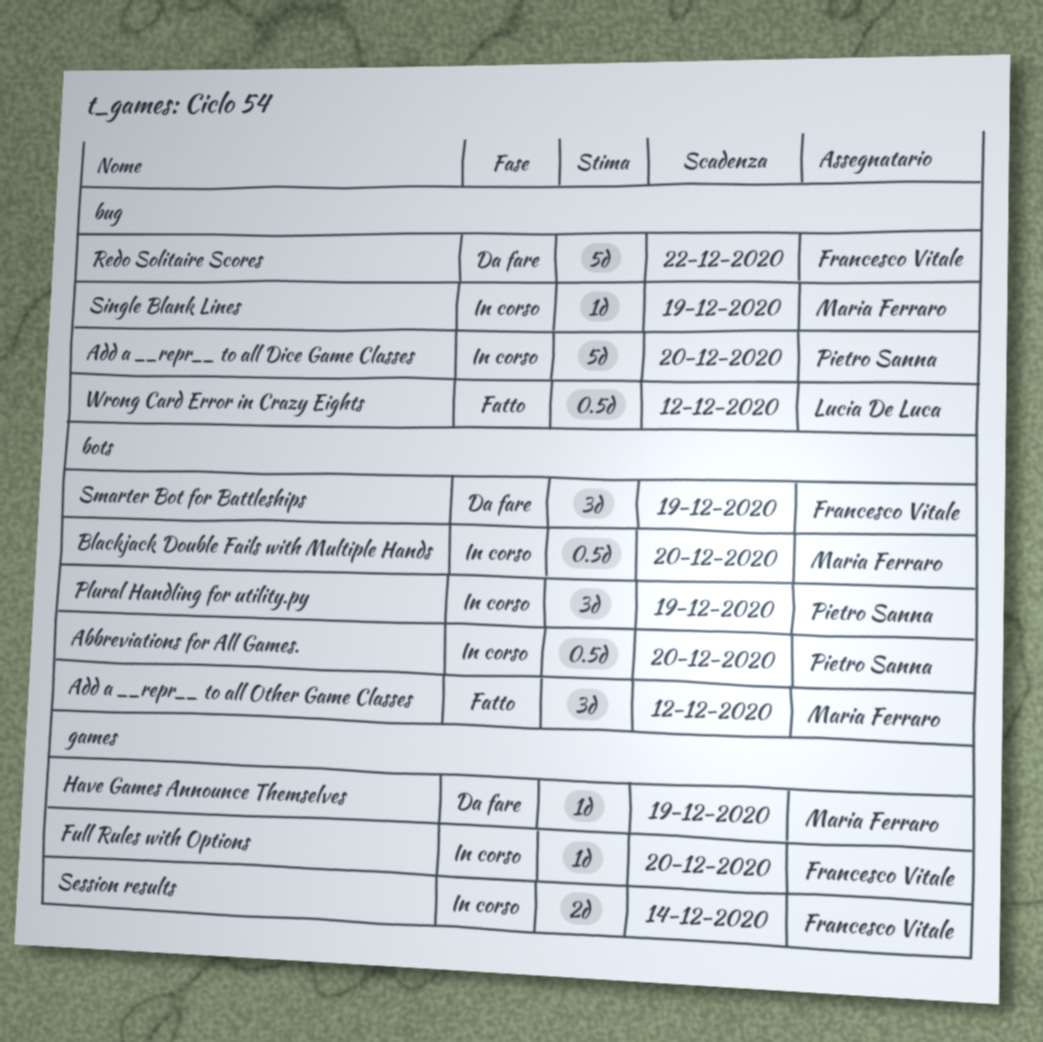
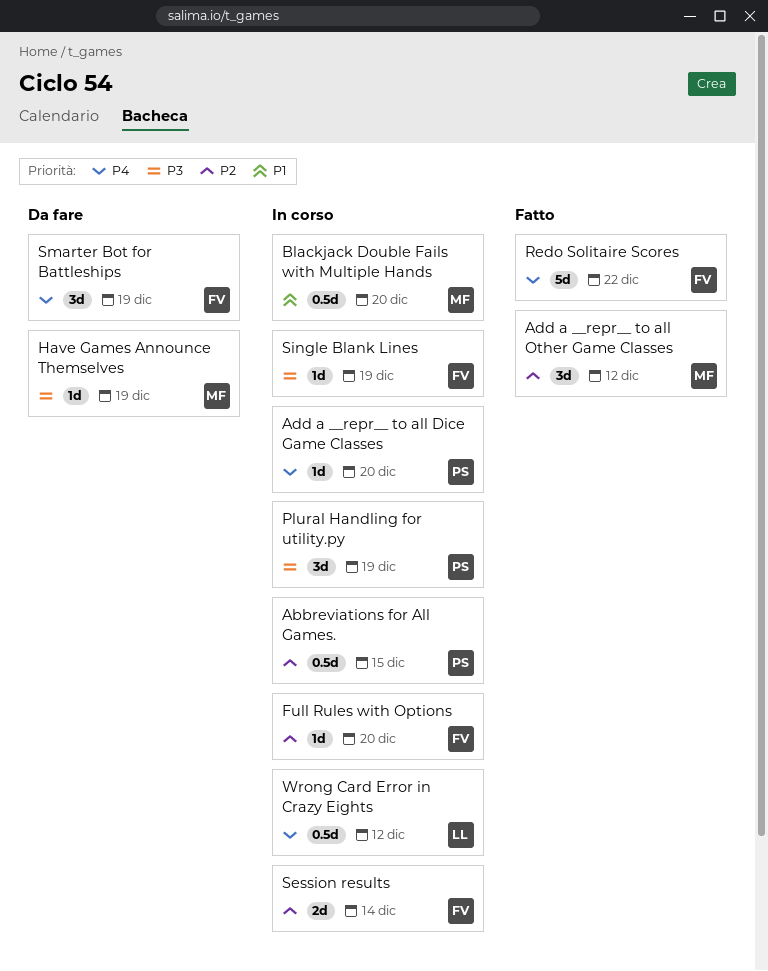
Abbreviations for All Games., due: Dec 20 -> Dec 15
Add a __repr__ to all Dice Game Classes, estimate: 5d -> 1d
Redo Solitaire Scores, status: Da fare -> Fatto
Single Blank Lines, owner: Maria Ferraro -> Francesco Vitale
Wrong Card Error in Crazy Eights, status: Fatto -> In corso

